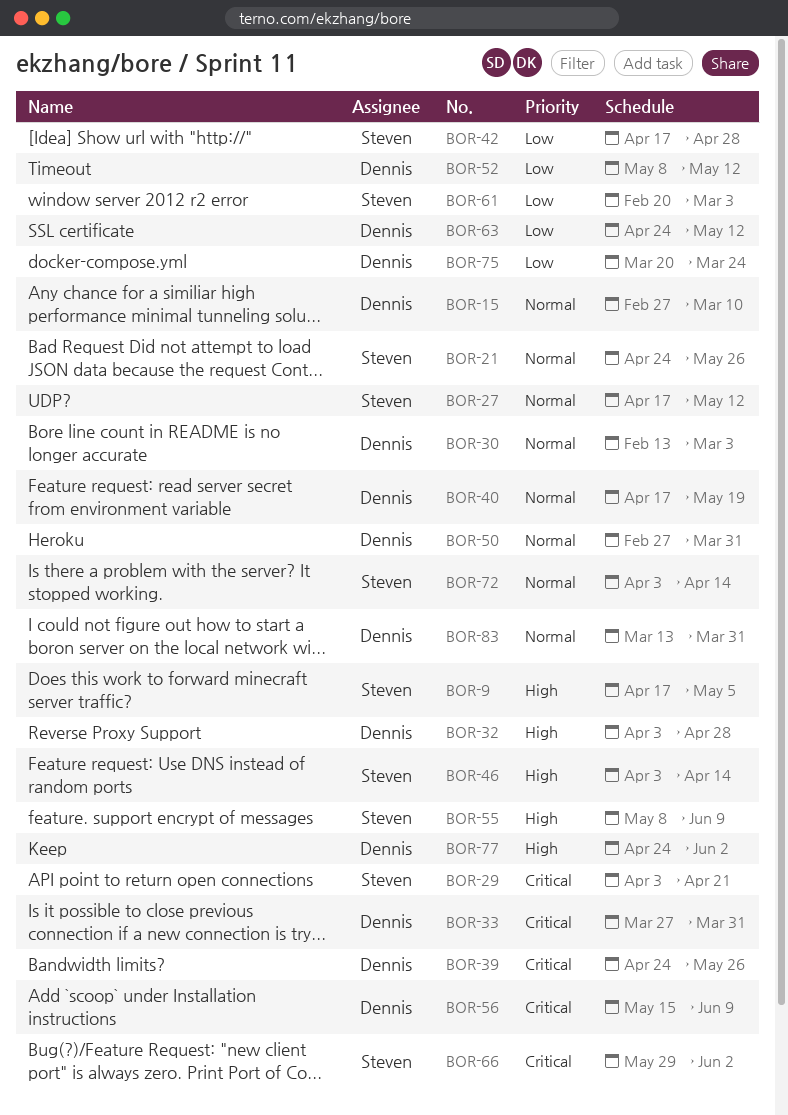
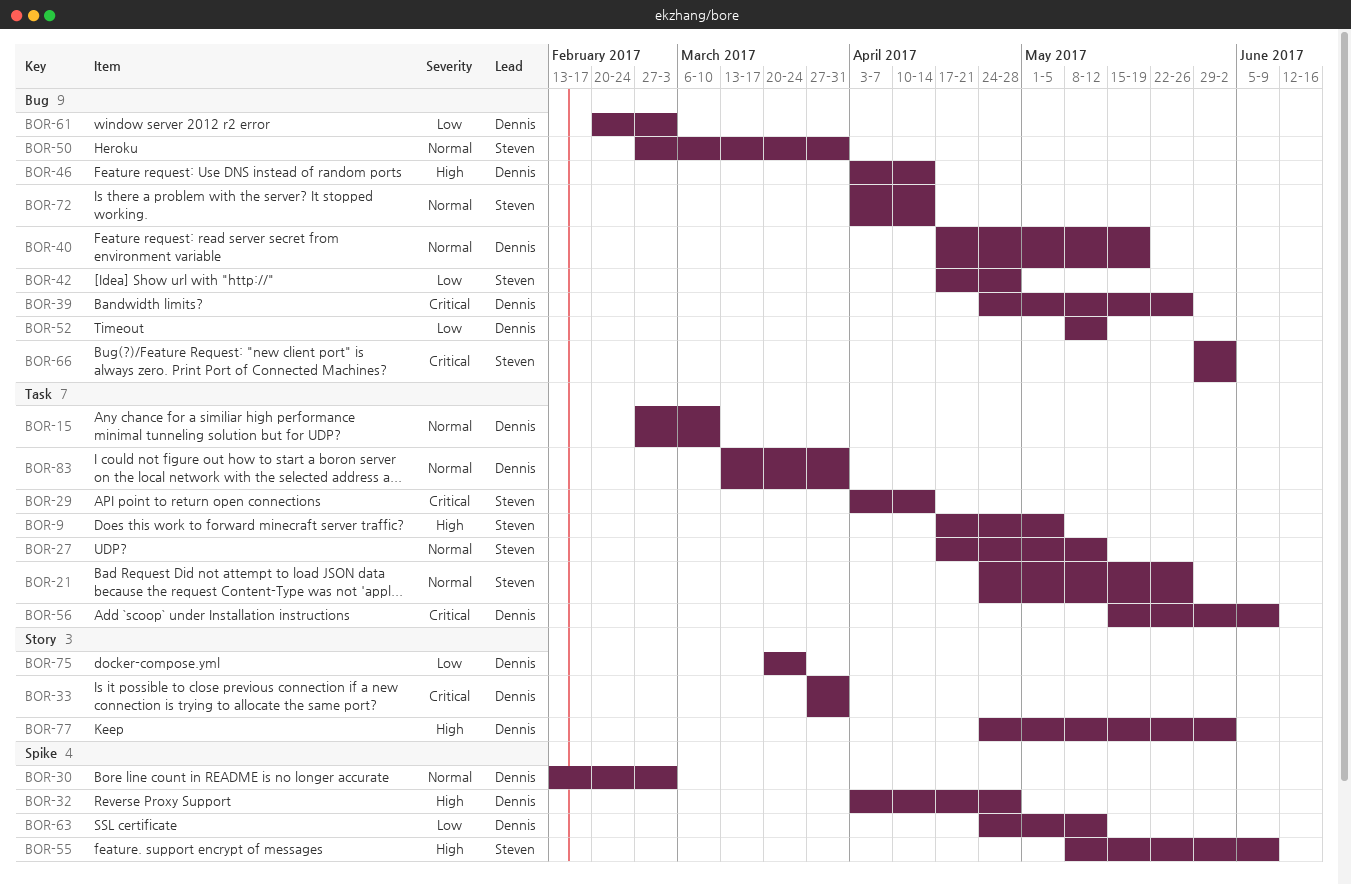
BOR-29, due: Apr 21 -> Apr 14
BOR-46, owner: Steven -> Dennis
BOR-50, owner: Dennis -> Steven
BOR-61, owner: Steven -> Dennis

